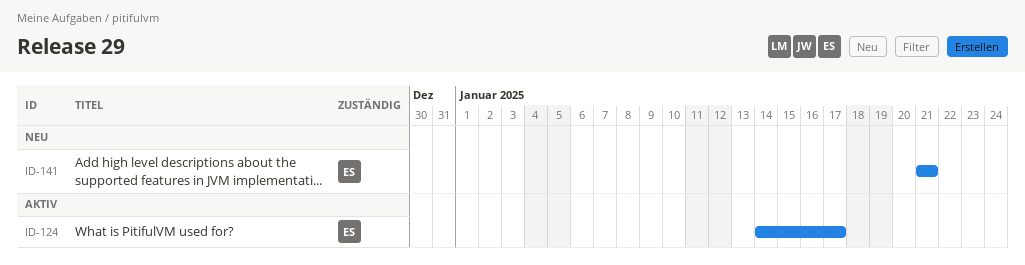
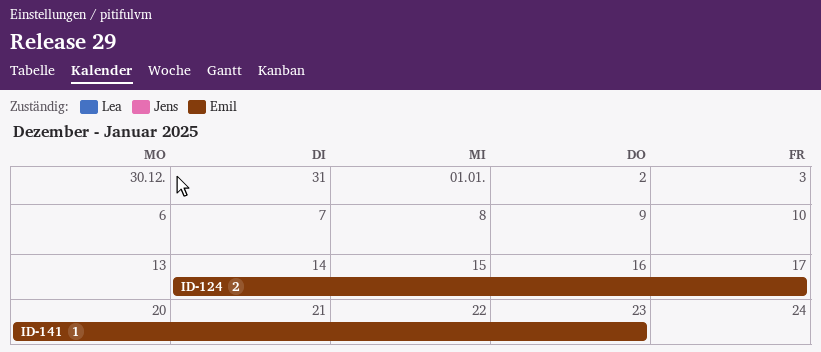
ID-141, start: Jan 21 -> Jan 20
ID-141, due: Jan 21 -> Jan 23

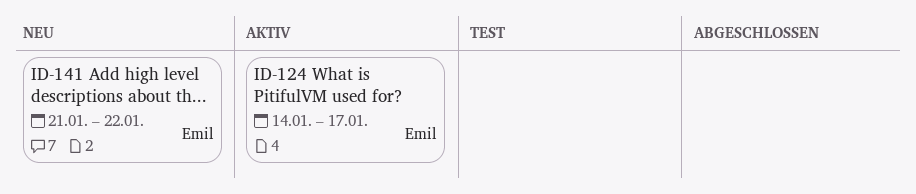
ID-141, start: Jan 20 -> Jan 21
ID-141, due: Jan 23 -> Jan 22

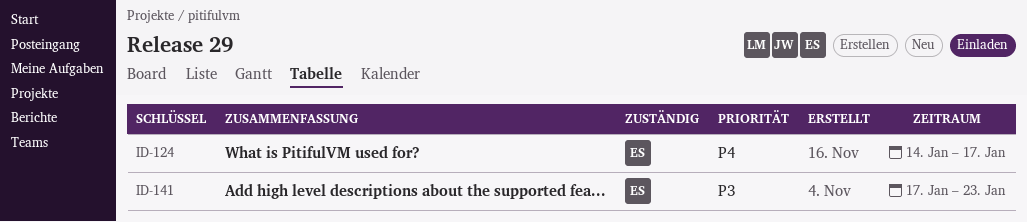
ID-141, start: Jan 21 -> Jan 17
ID-141, due: Jan 22 -> Jan 23

